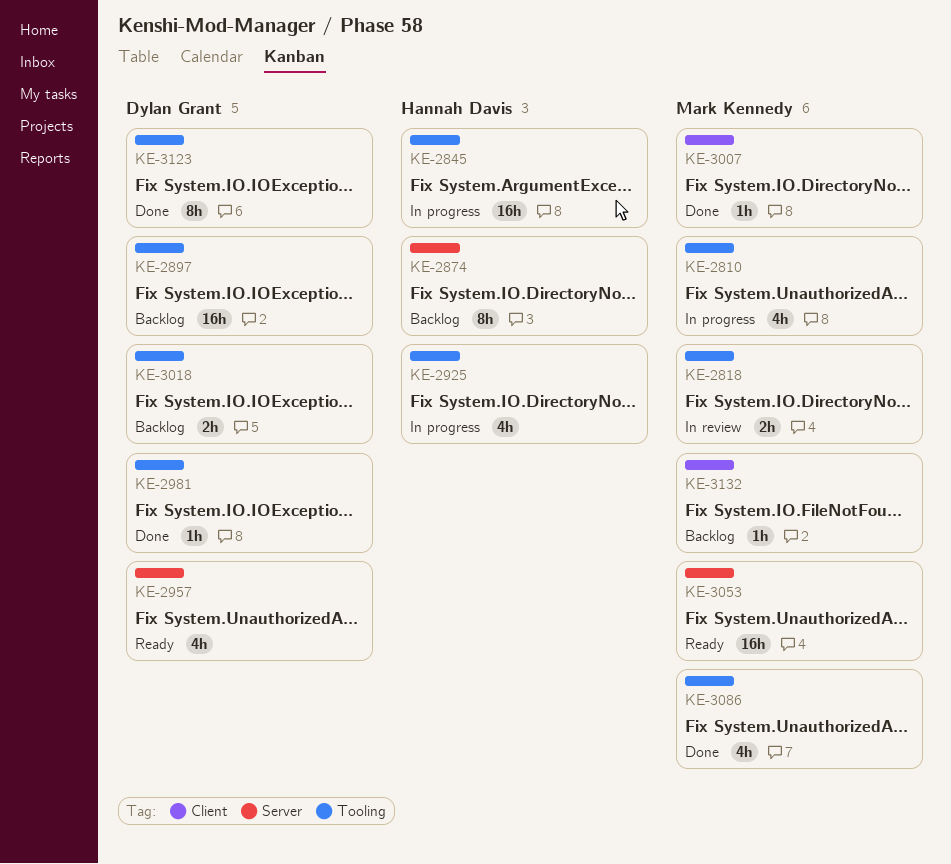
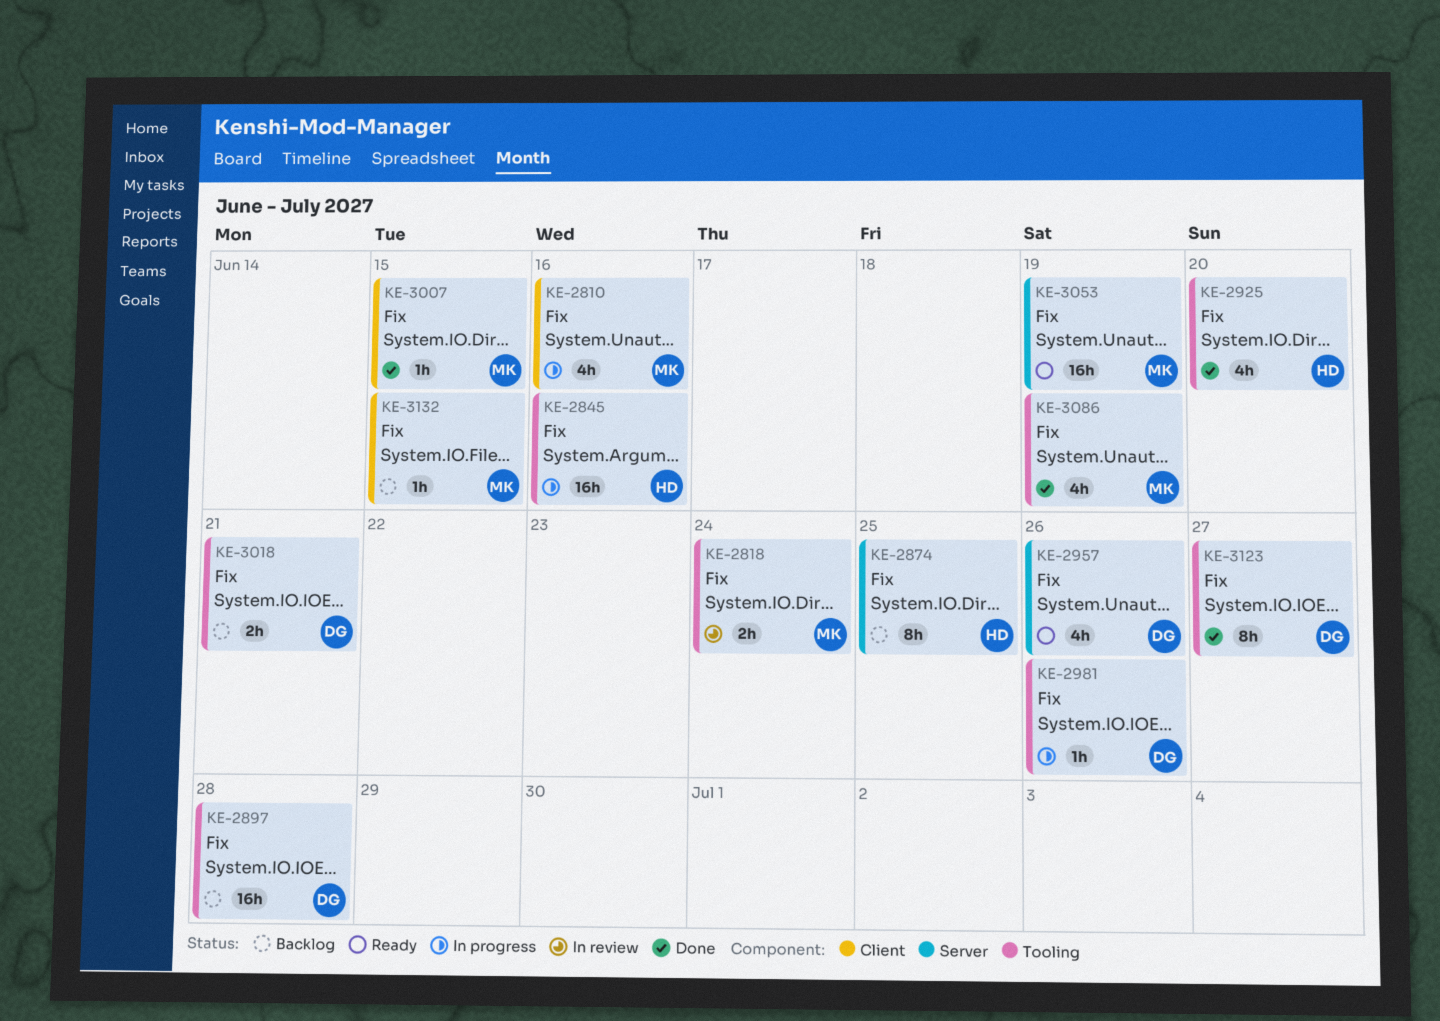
KE-2810, label: Tooling -> Client
KE-2925, status: In progress -> Done
KE-2981, status: Done -> In progress

